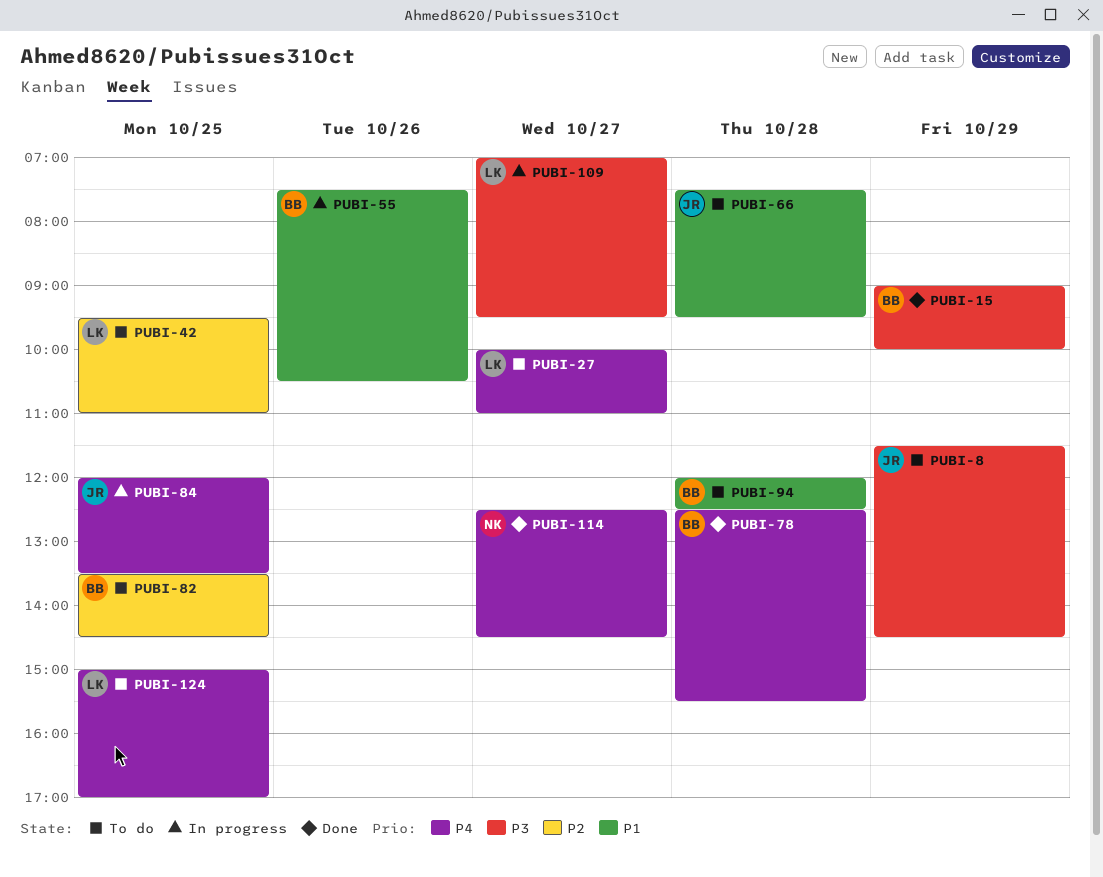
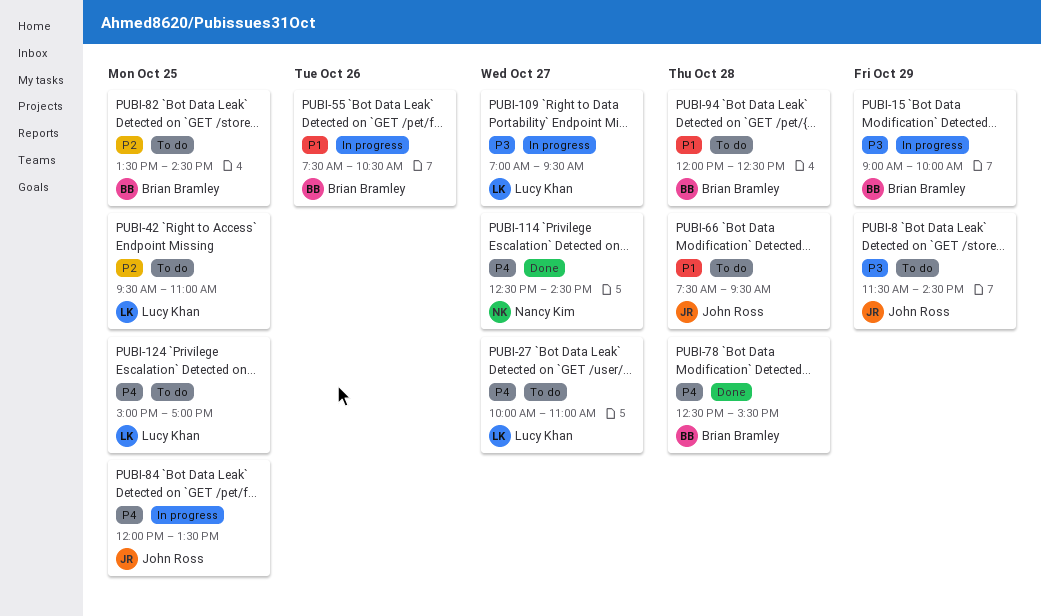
PUBI-15, status: Done -> In progress

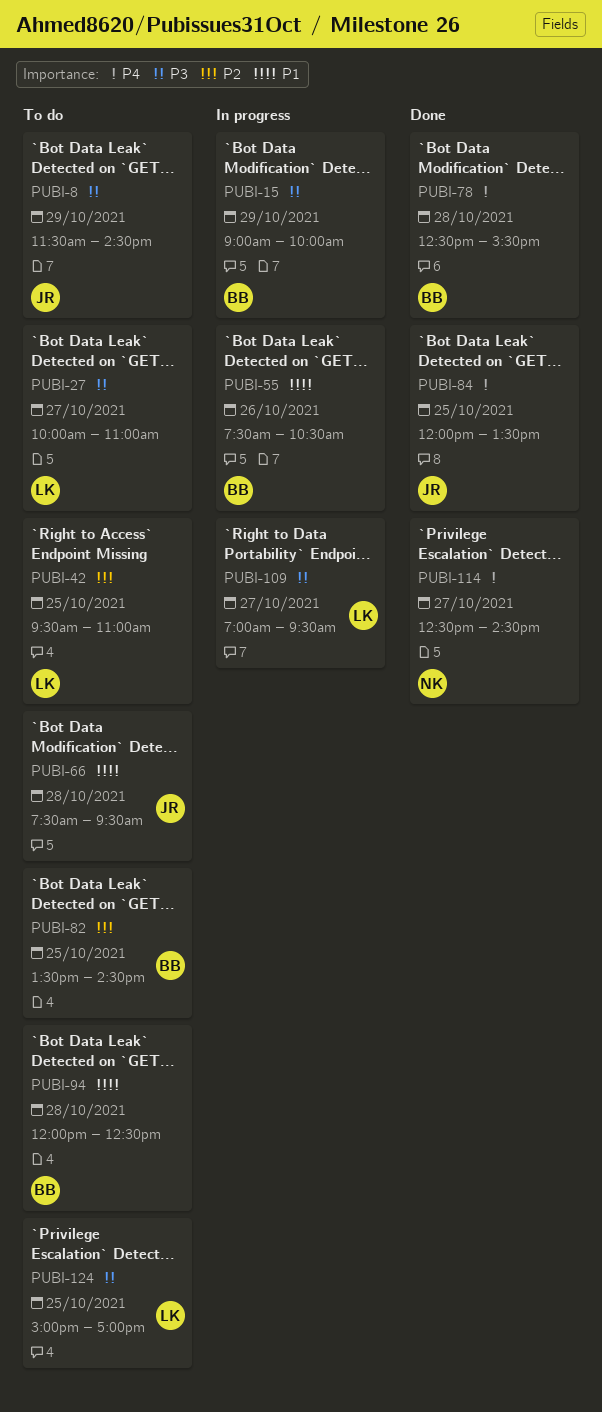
PUBI-27, priority: P4 -> P3
PUBI-84, status: In progress -> Done
PUBI-124, priority: P4 -> P3

